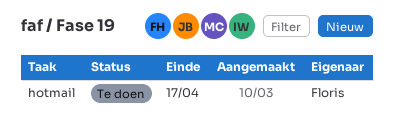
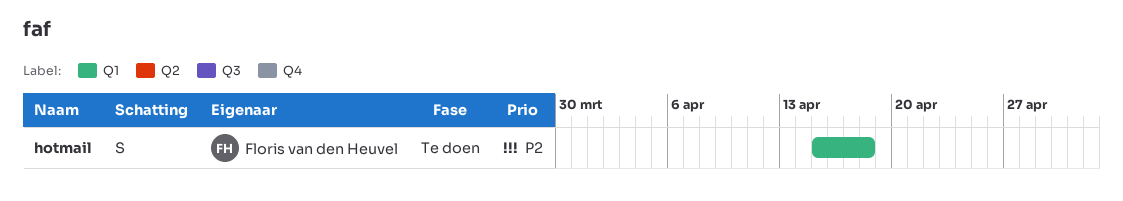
hotmail, due: Apr 17 -> Apr 18

